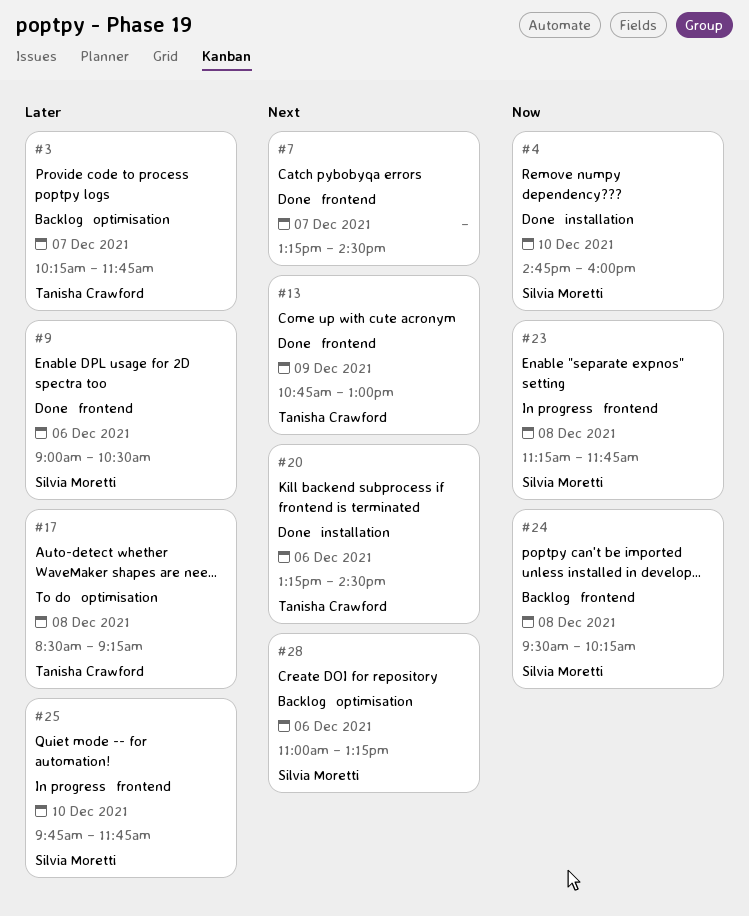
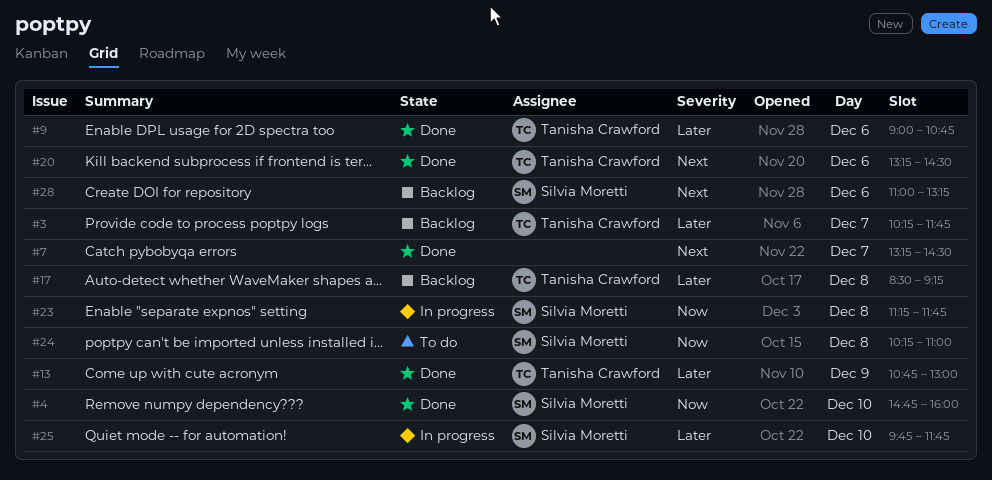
#9, owner: Silvia Moretti -> Tanisha Crawford
#9, ends: 10:30 -> 10:45
#13, priority: Next -> Later
#17, status: To do -> Backlog
#24, status: Backlog -> To do
#24, begins: 09:30 -> 10:15
#24, ends: 10:15 -> 11:00

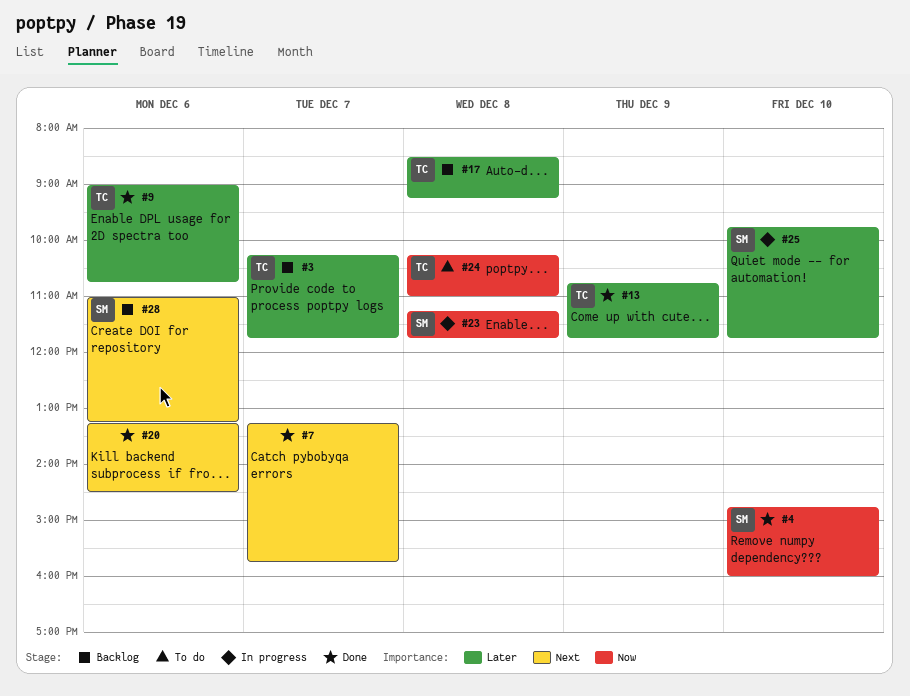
#7, ends: 14:30 -> 15:45
#13, ends: 13:00 -> 11:45
#20, owner: Tanisha Crawford -> none
#24, owner: Silvia Moretti -> Tanisha Crawford

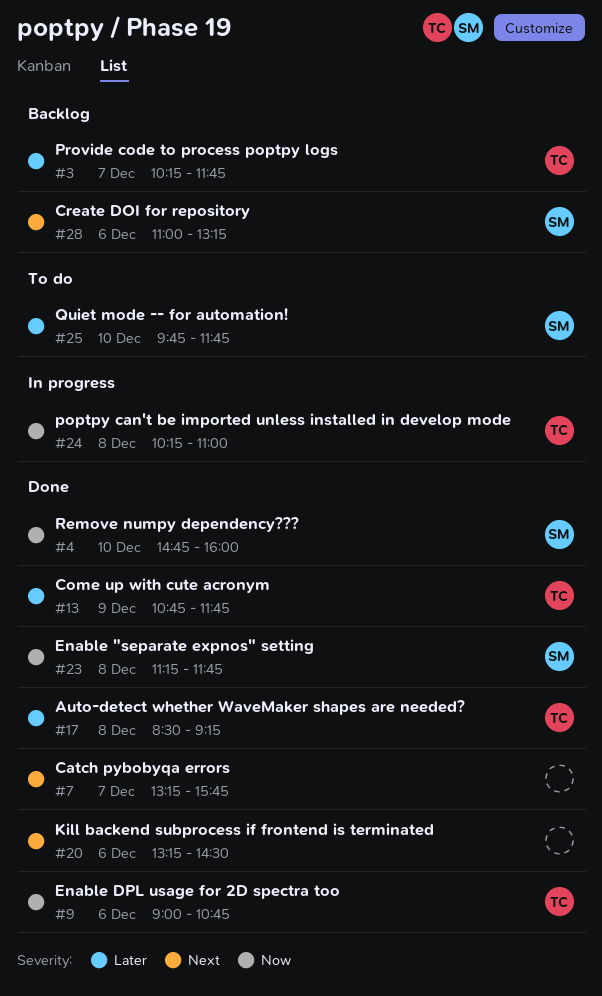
#9, priority: Later -> Now
#17, status: Backlog -> Done
#23, status: In progress -> Done
#24, status: To do -> In progress
#25, status: In progress -> To do

